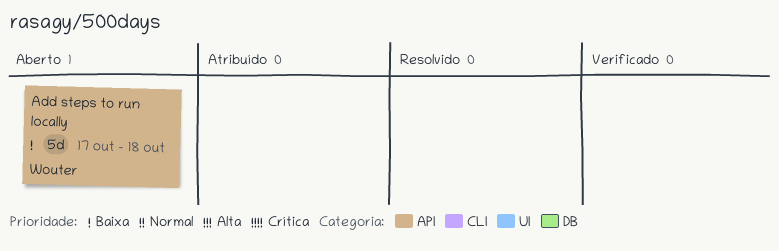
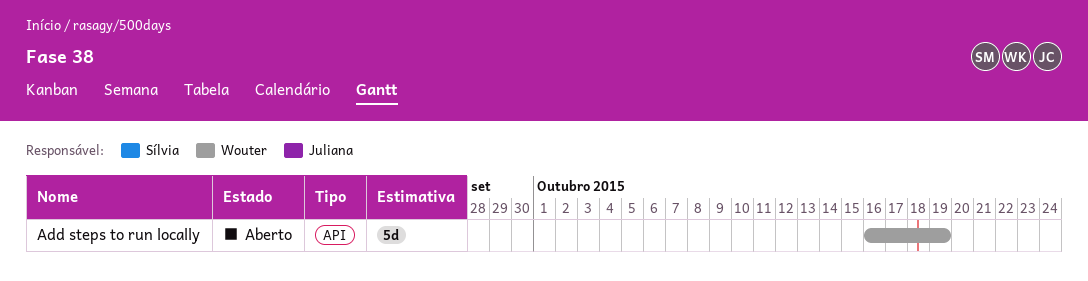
Add steps to run locally, start: Oct 17 -> Oct 16
Add steps to run locally, due: Oct 18 -> Oct 19

